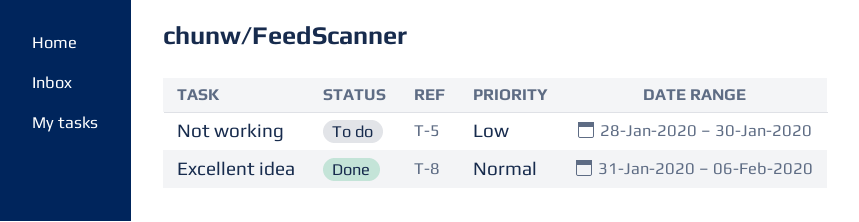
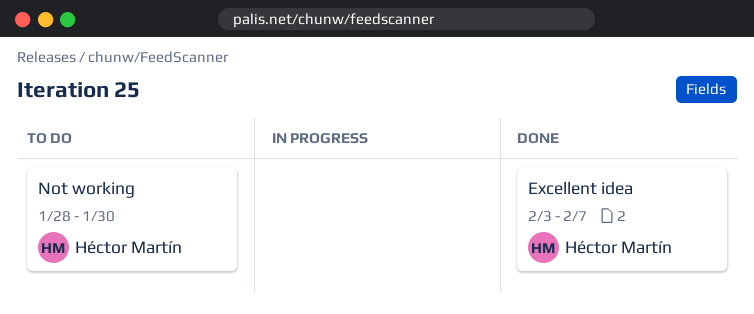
Excellent idea, start: Jan 31 -> Feb 3
Excellent idea, due: Feb 6 -> Feb 7

